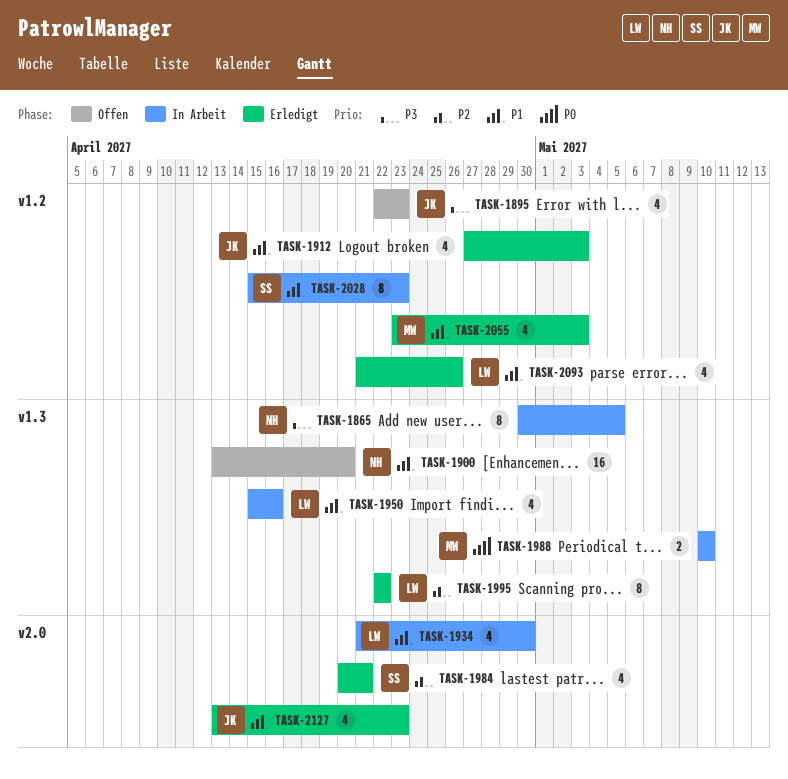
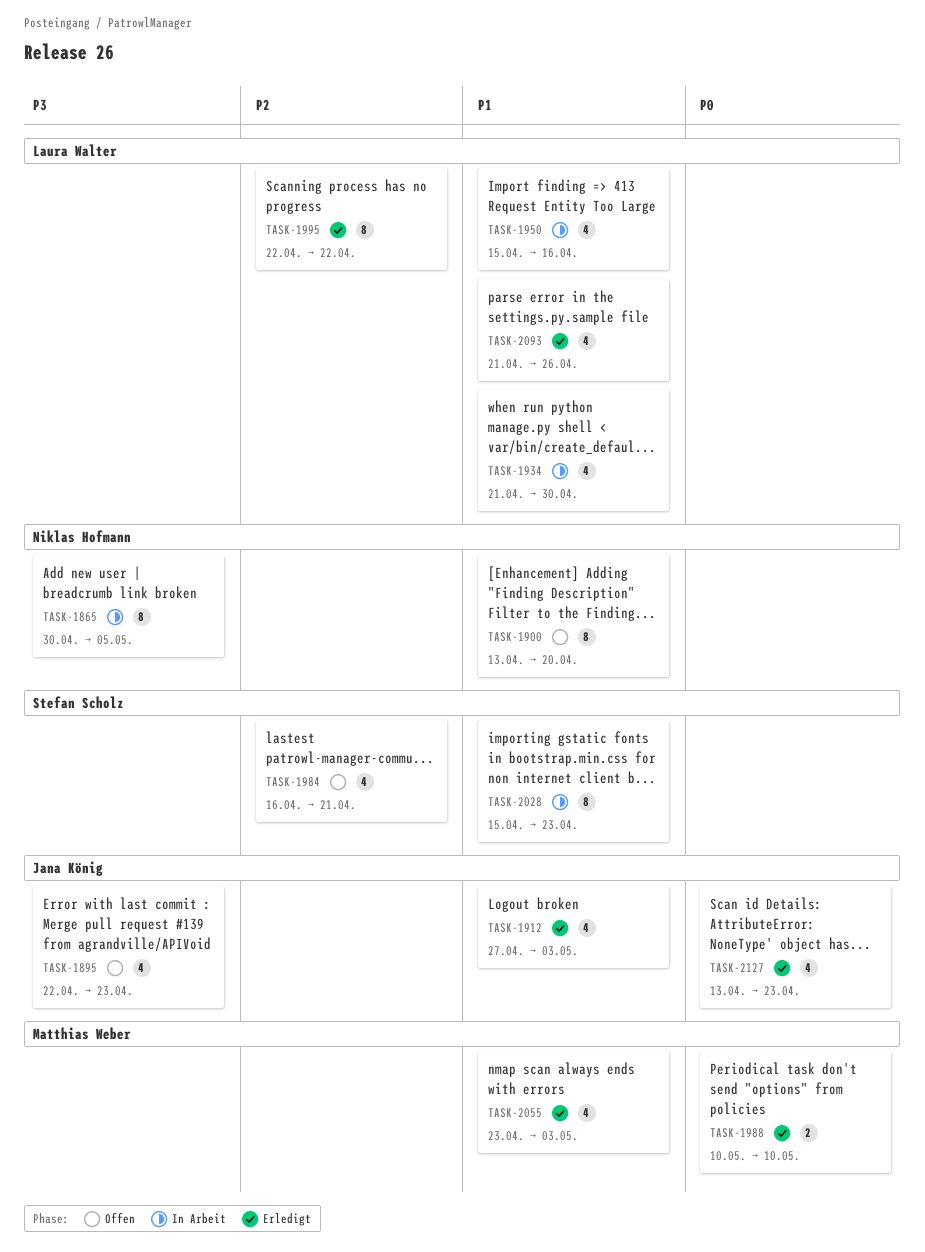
TASK-1900, estimate: 16 -> 8
TASK-1984, status: Erledigt -> Offen
TASK-1984, start: Apr 20 -> Apr 16
TASK-1988, status: In Arbeit -> Erledigt
TASK-2127, priority: P1 -> P0

